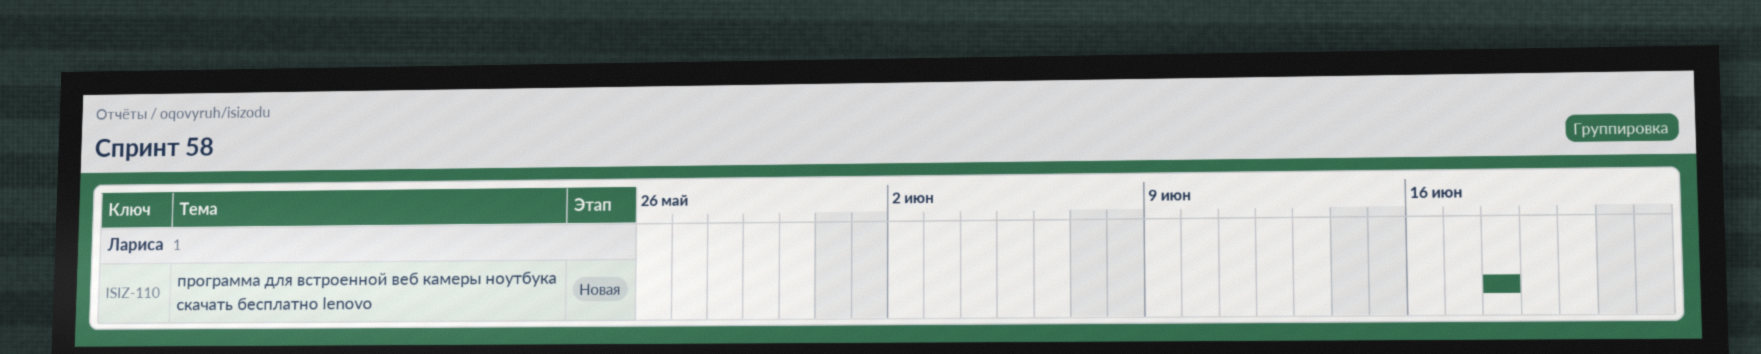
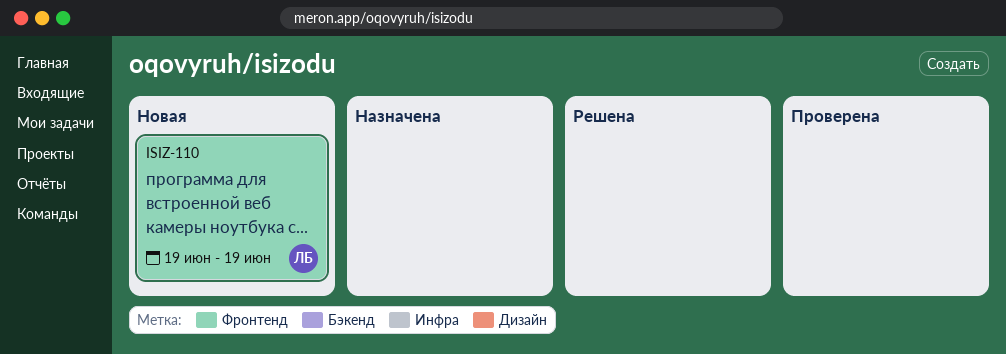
ISIZ-110, start: Jun 18 -> Jun 19
ISIZ-110, due: Jun 18 -> Jun 19

